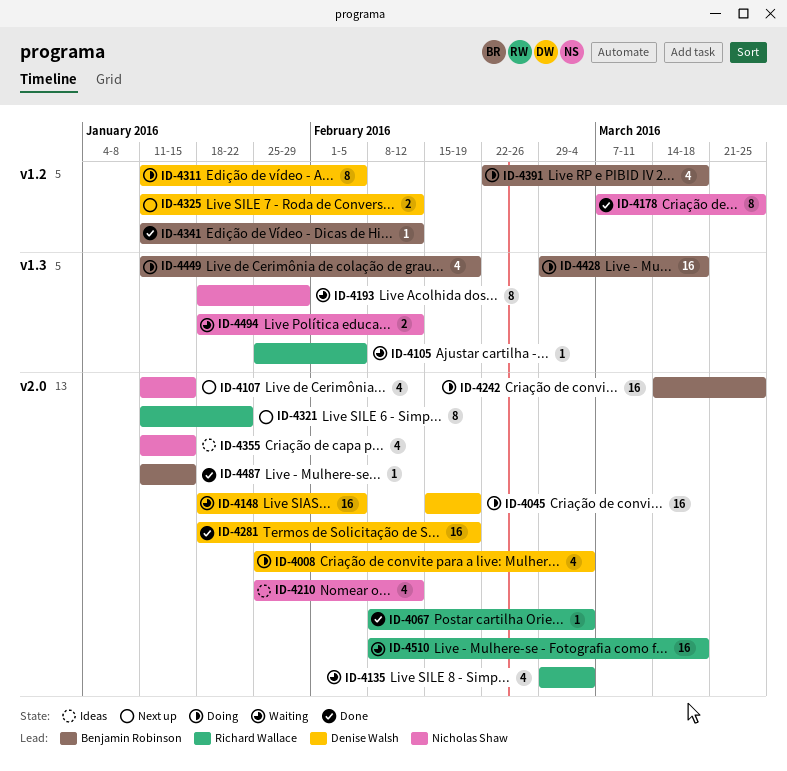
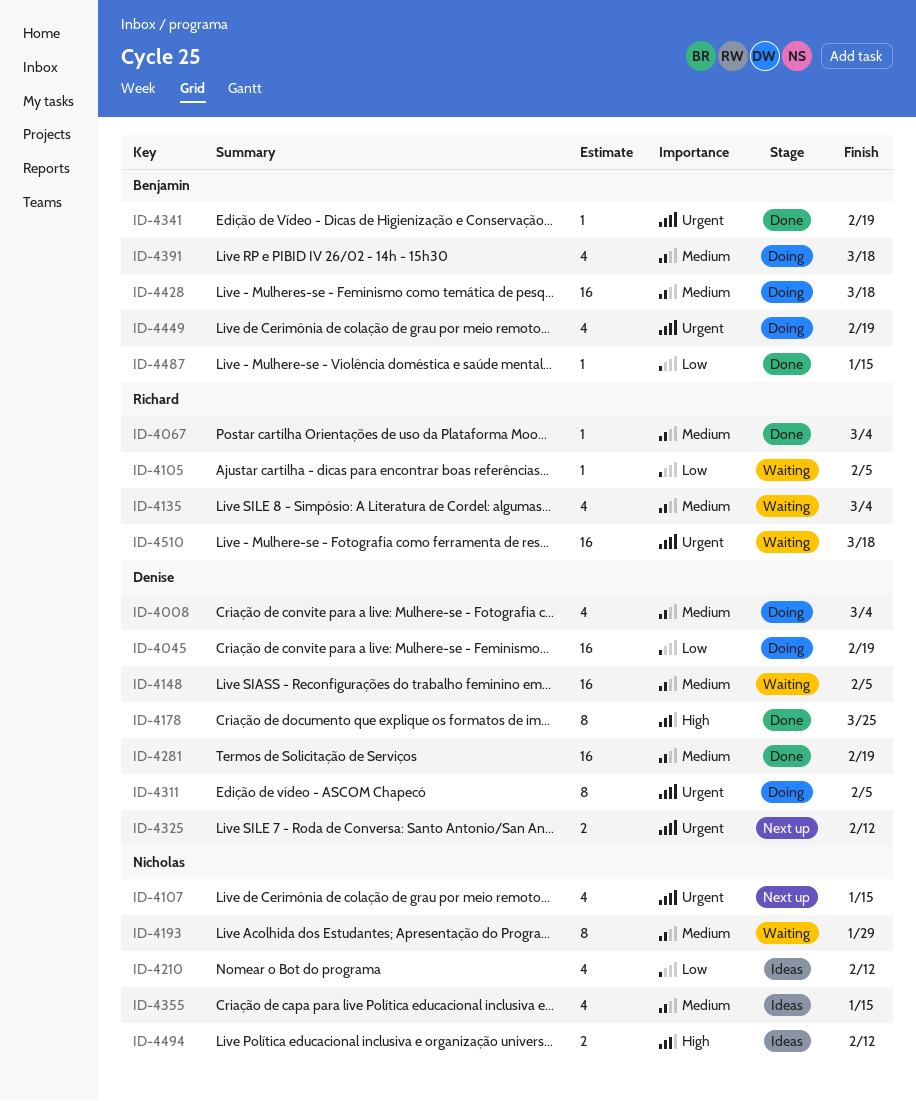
ID-4178, owner: Nicholas Shaw -> Denise Walsh
ID-4242: present -> none
ID-4321: present -> none
ID-4341, due: Feb 12 -> Feb 19
ID-4494, status: Waiting -> Ideas

